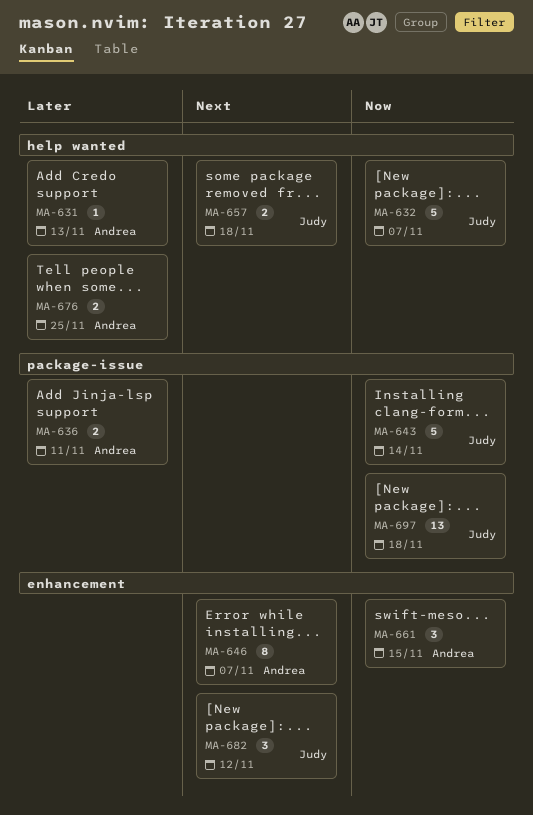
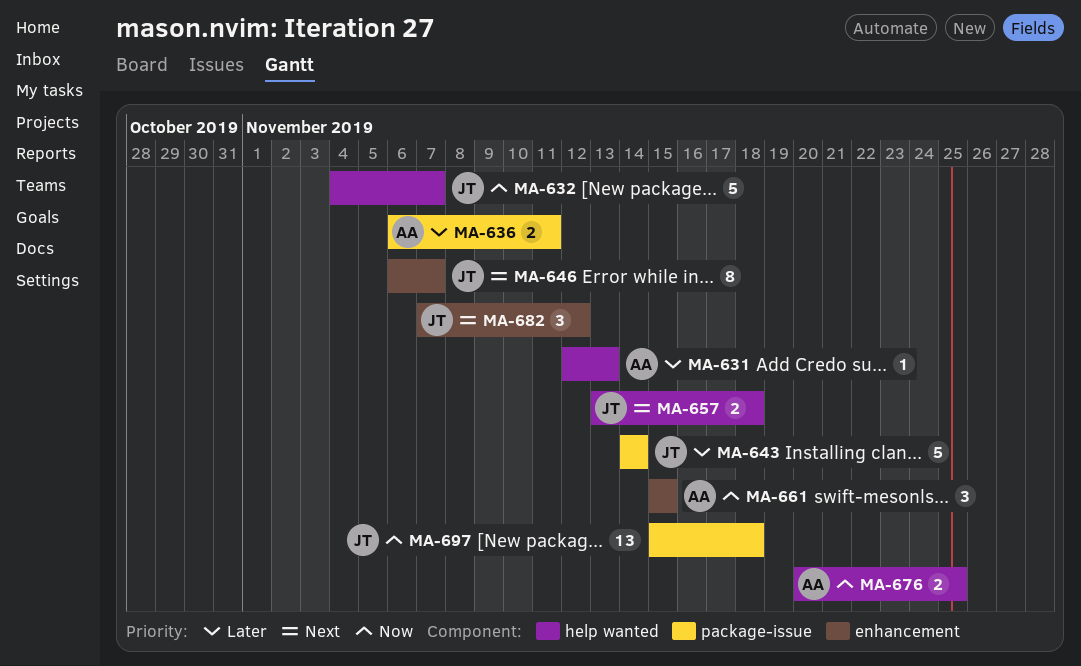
MA-643, priority: Now -> Later
MA-646, owner: Andrea -> Judy
MA-676, priority: Later -> Now

